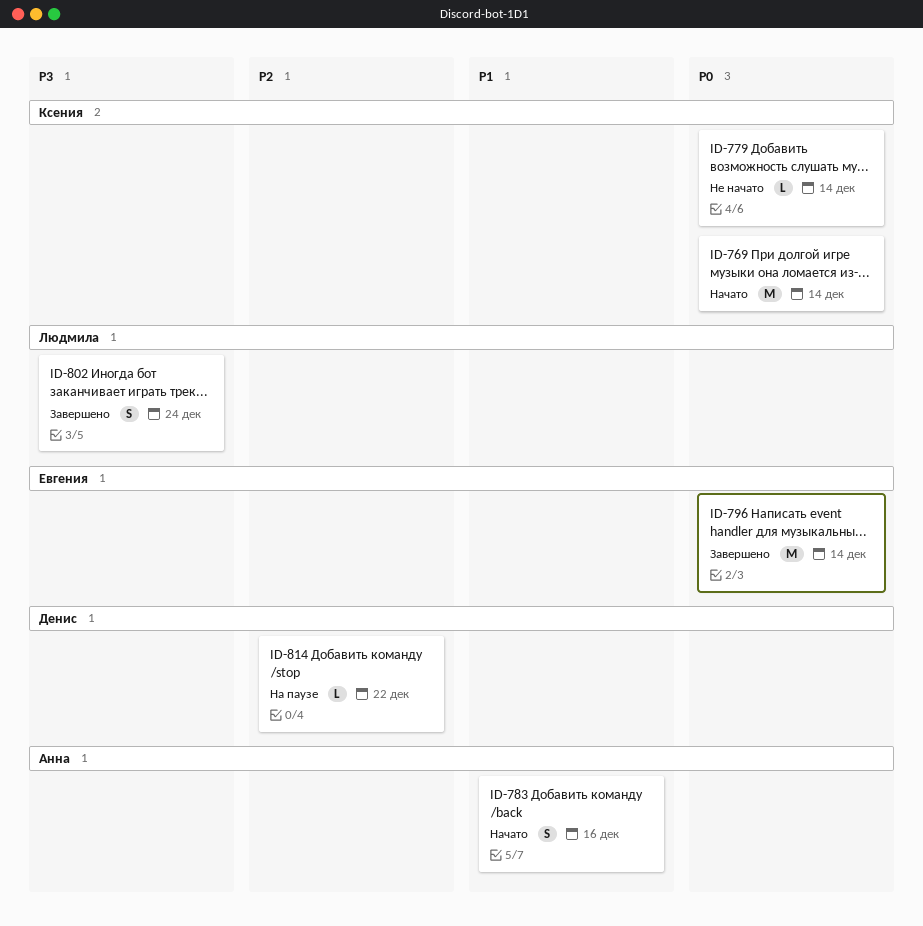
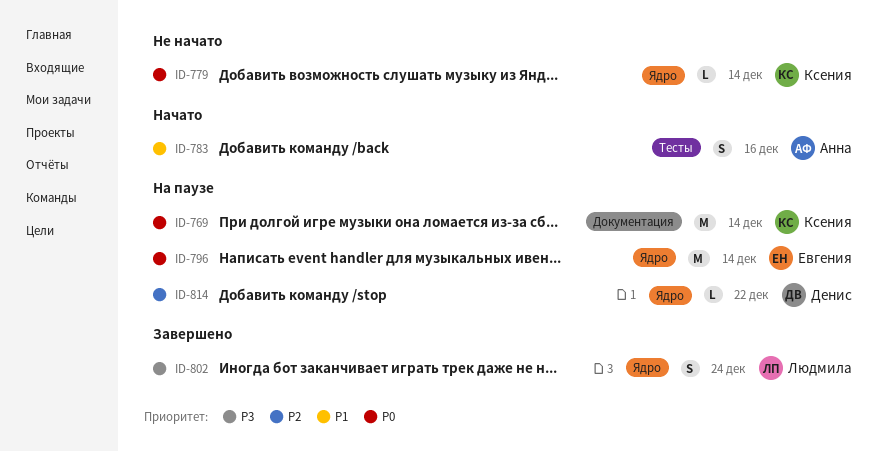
ID-769, status: Начато -> На паузе
ID-796, status: Завершено -> На паузе

